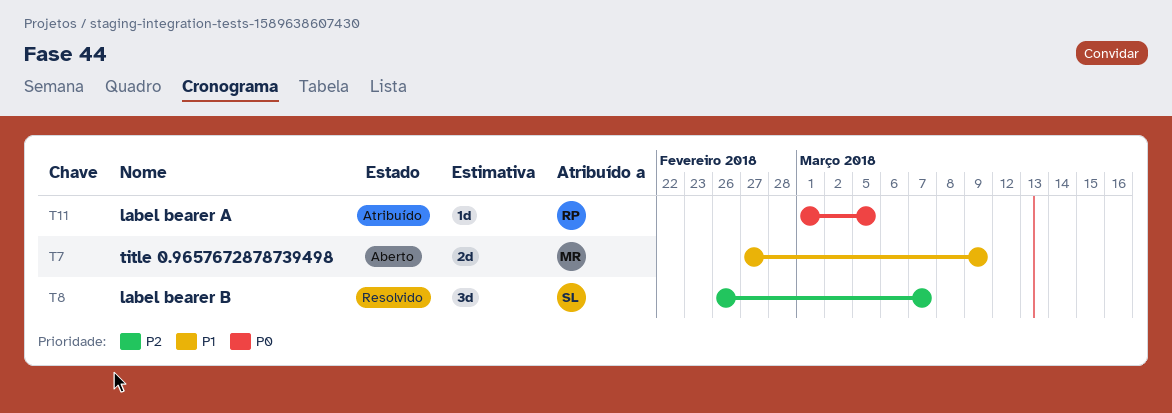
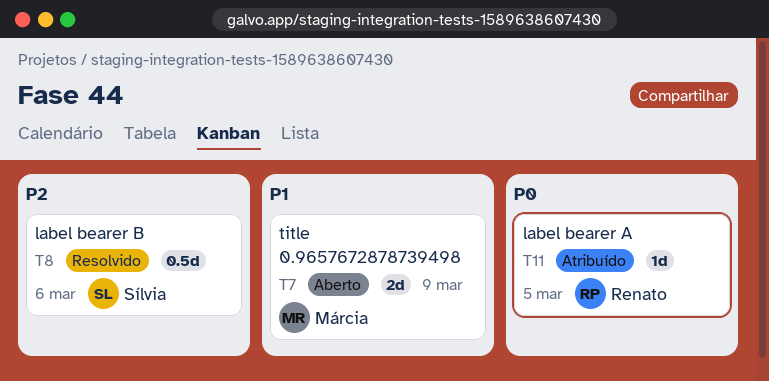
T8, estimate: 3d -> 0.5d
T8, due: Mar 7 -> Mar 6

